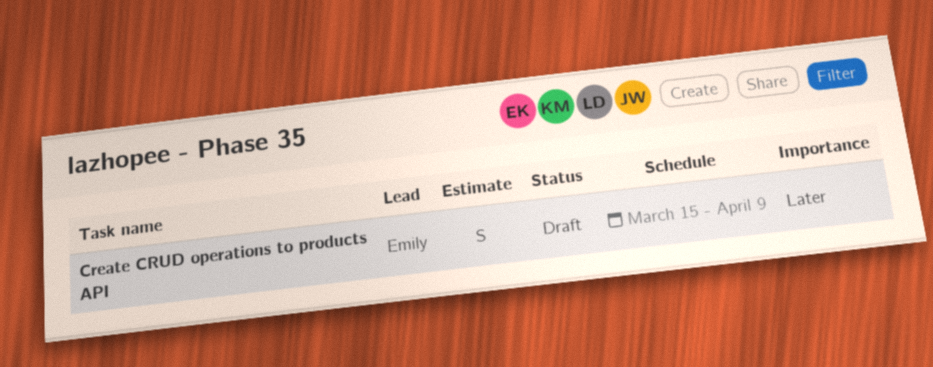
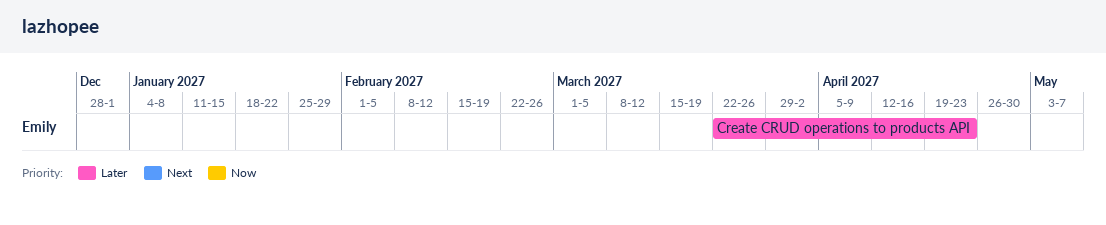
Create CRUD operations to products API, start: Mar 15 -> Mar 22
Create CRUD operations to products API, due: Apr 9 -> Apr 23

